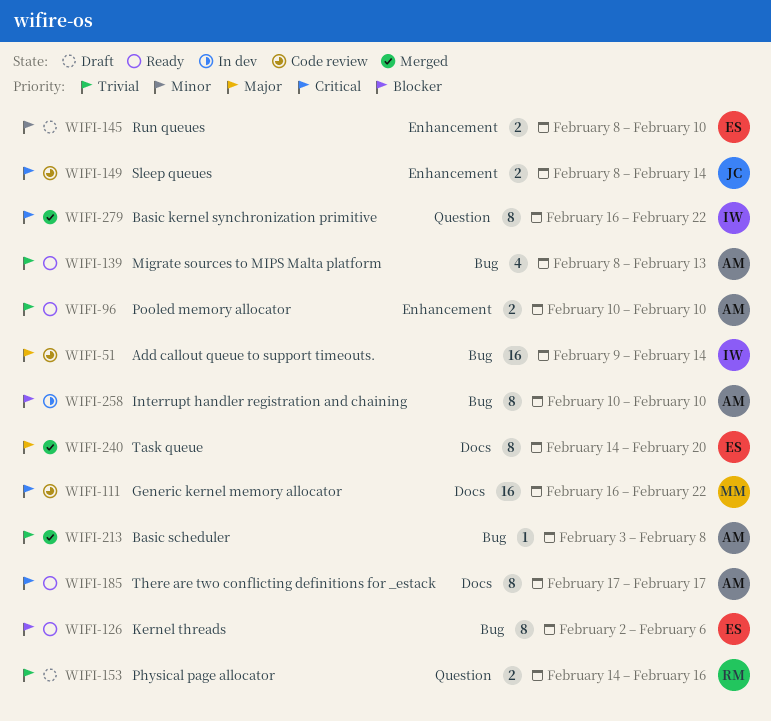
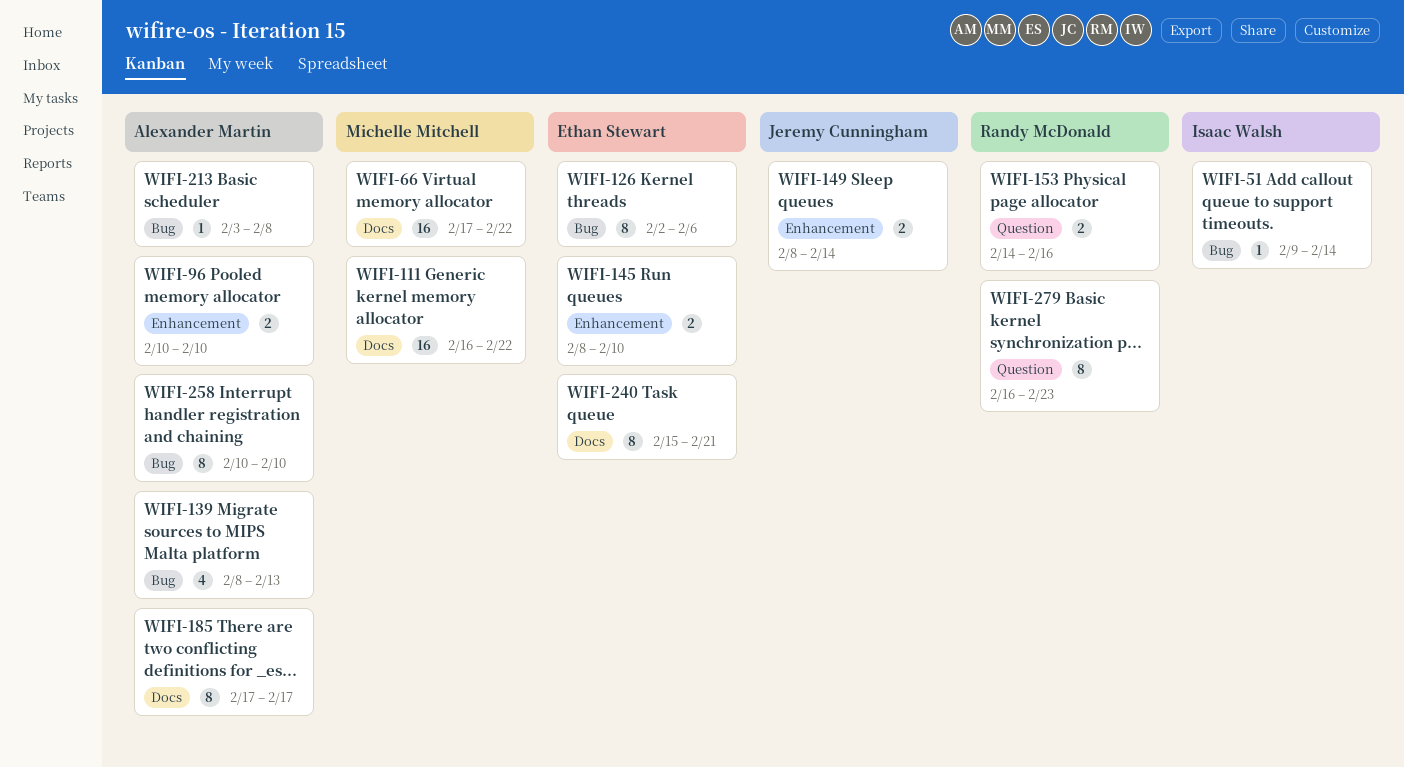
WIFI-51, estimate: 16 -> 1
WIFI-66: none -> present
WIFI-240, start: Feb 14 -> Feb 15
WIFI-240, due: Feb 20 -> Feb 21
WIFI-279, owner: Isaac Walsh -> Randy McDonald
WIFI-279, due: Feb 22 -> Feb 23

